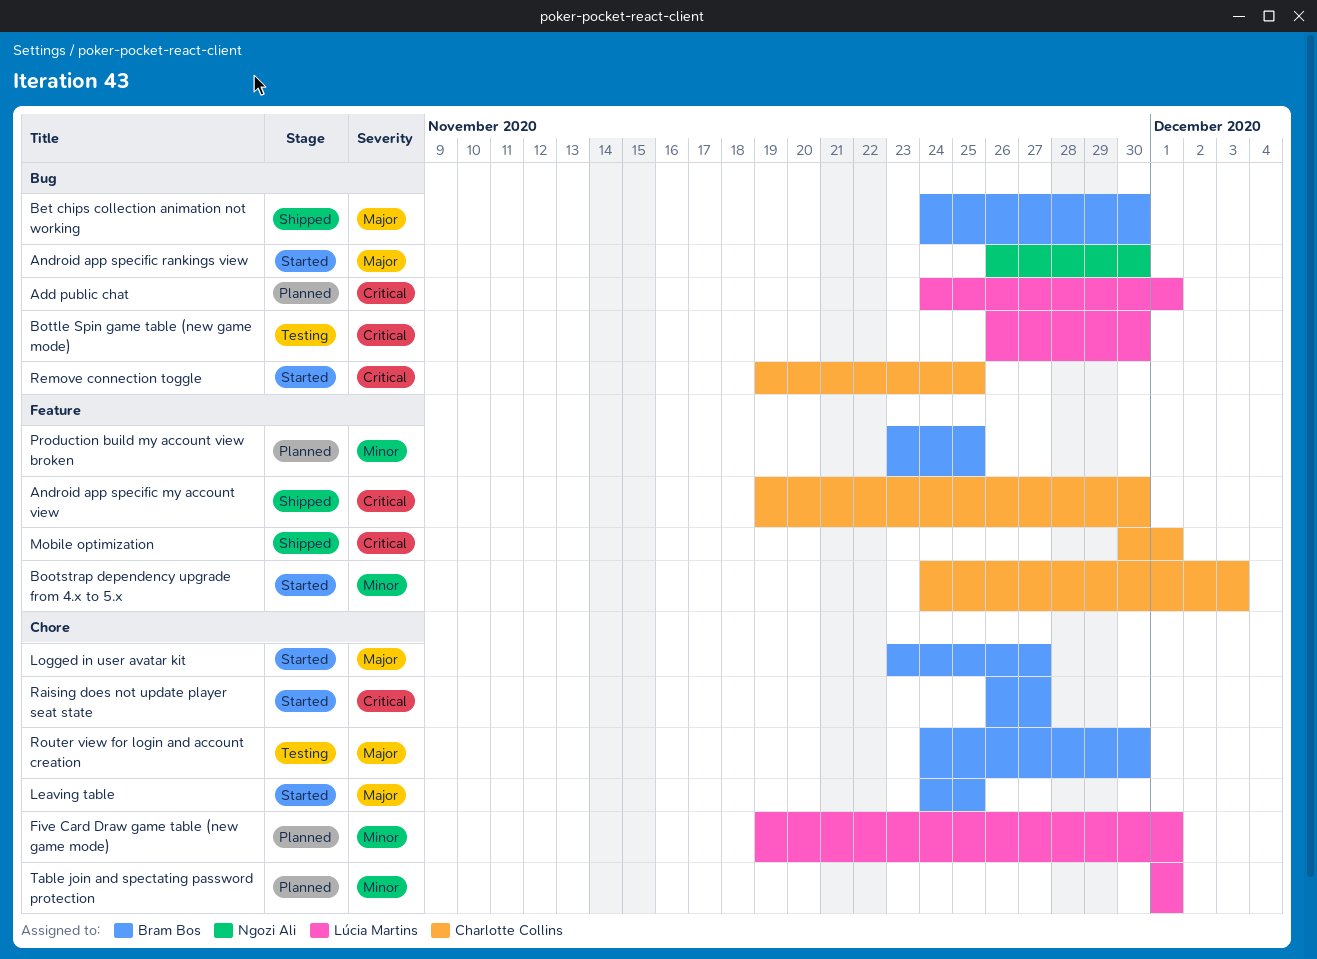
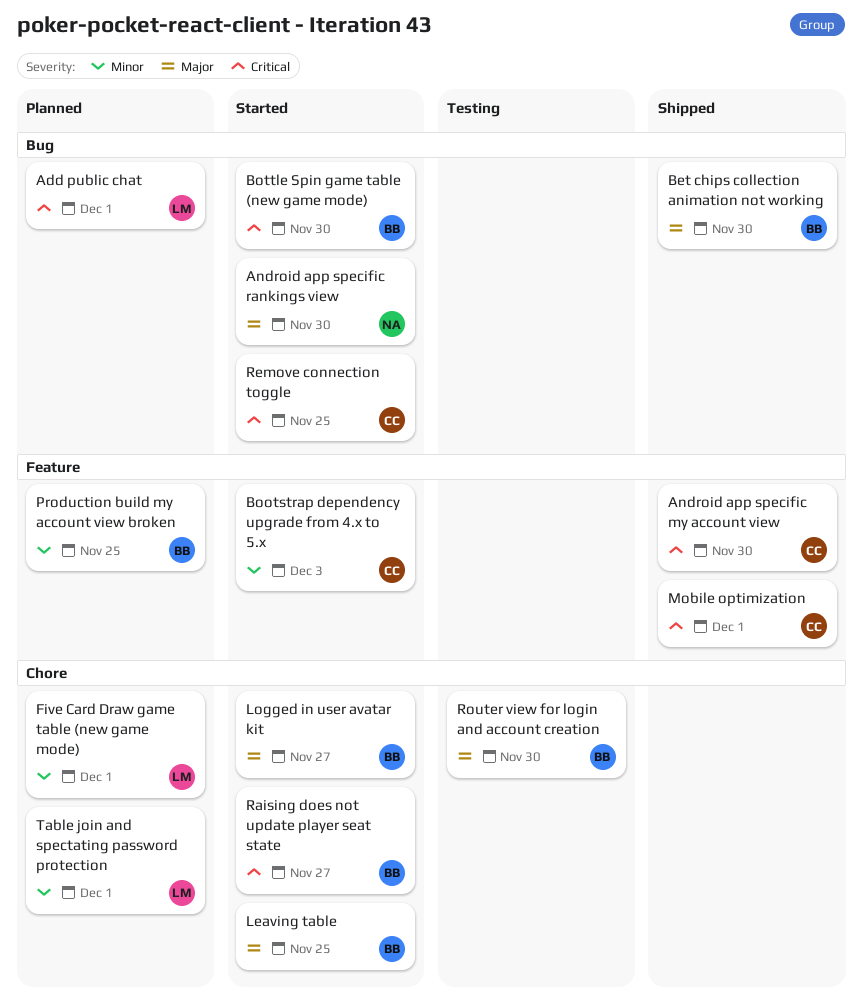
Bottle Spin game table (new game mode), status: Testing -> Started
Bottle Spin game table (new game mode), owner: Lúcia Martins -> Bram Bos

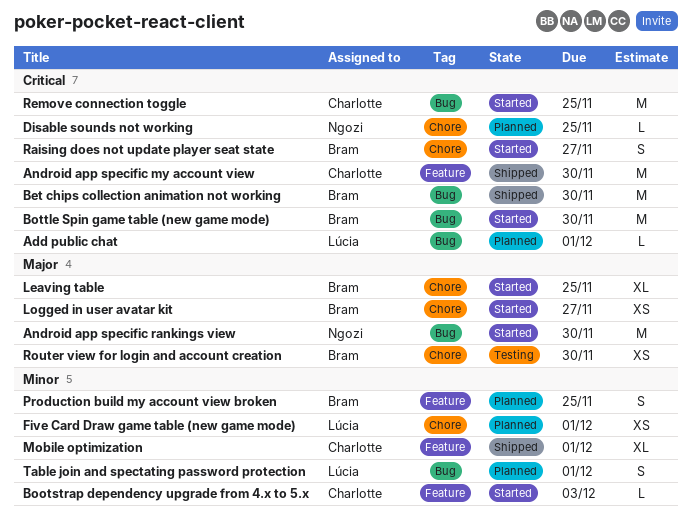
Bet chips collection animation not working, priority: Major -> Critical
Disable sounds not working: none -> present
Mobile optimization, priority: Critical -> Minor
Table join and spectating password protection, label: Chore -> Bug

